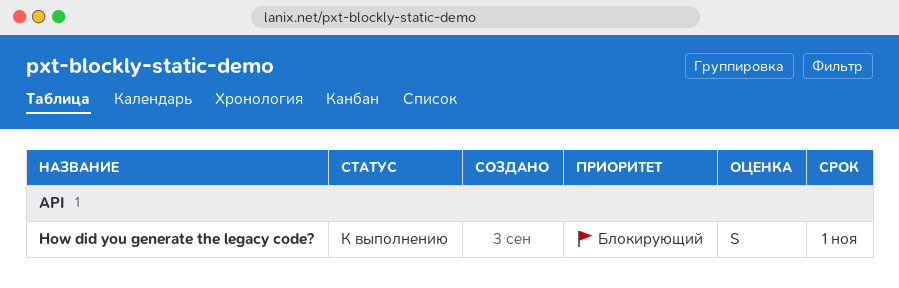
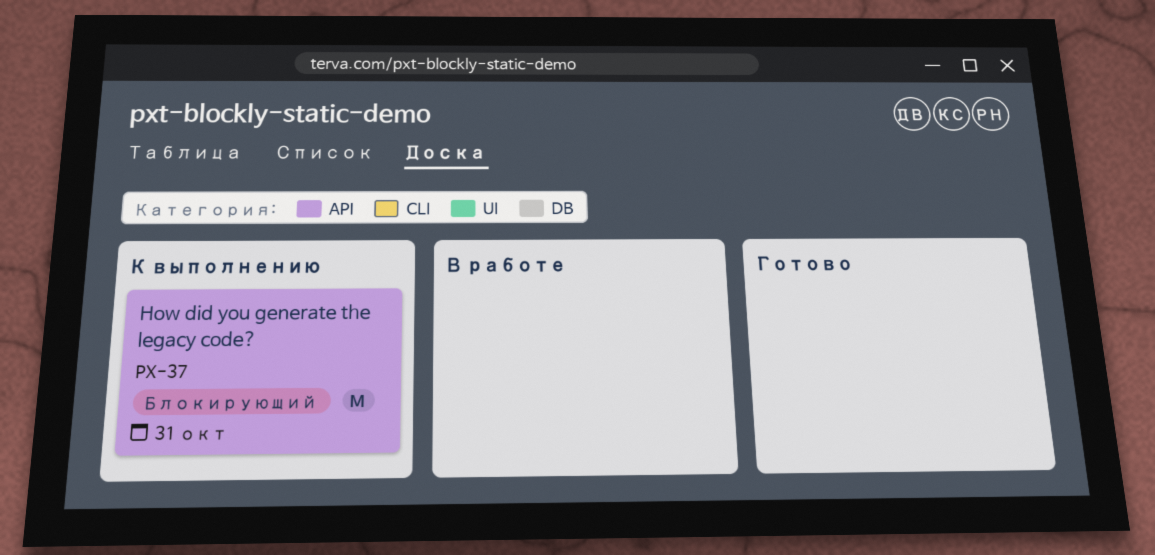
How did you generate the legacy code?, estimate: S -> M
How did you generate the legacy code?, due: Nov 1 -> Oct 31

